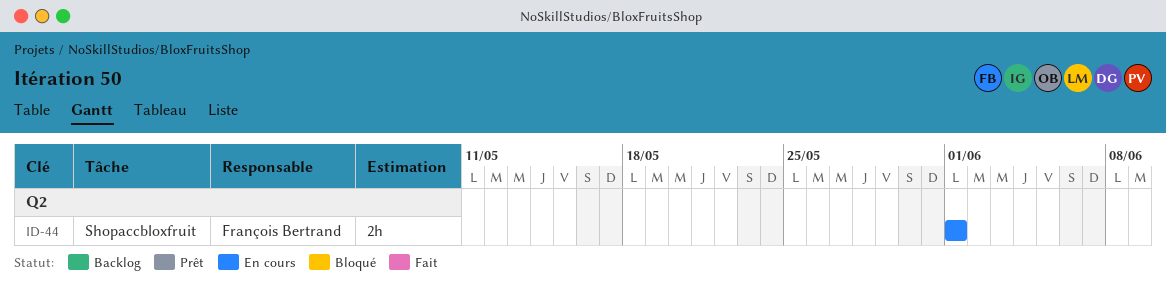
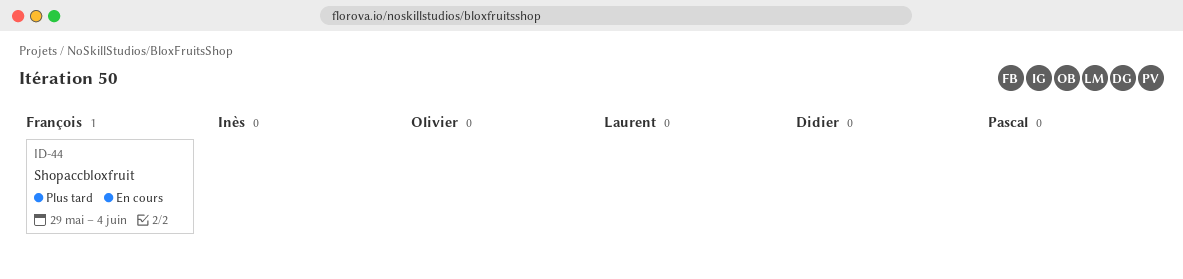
ID-44, start: Jun 1 -> May 29
ID-44, due: Jun 1 -> Jun 4

